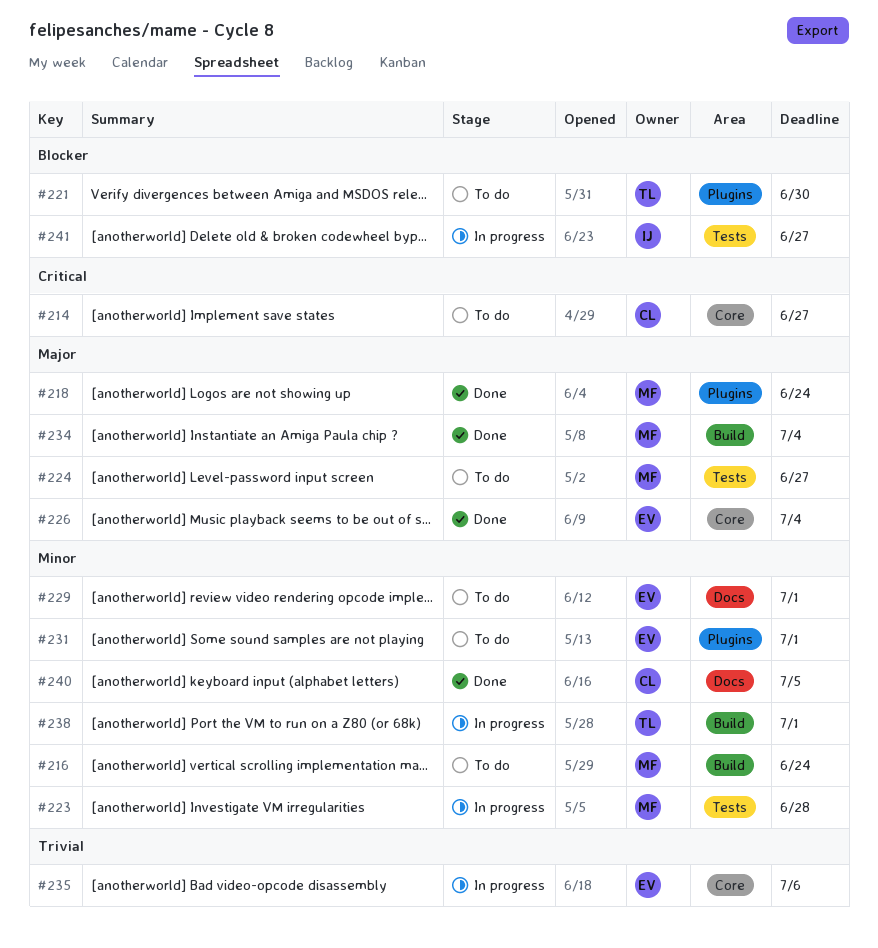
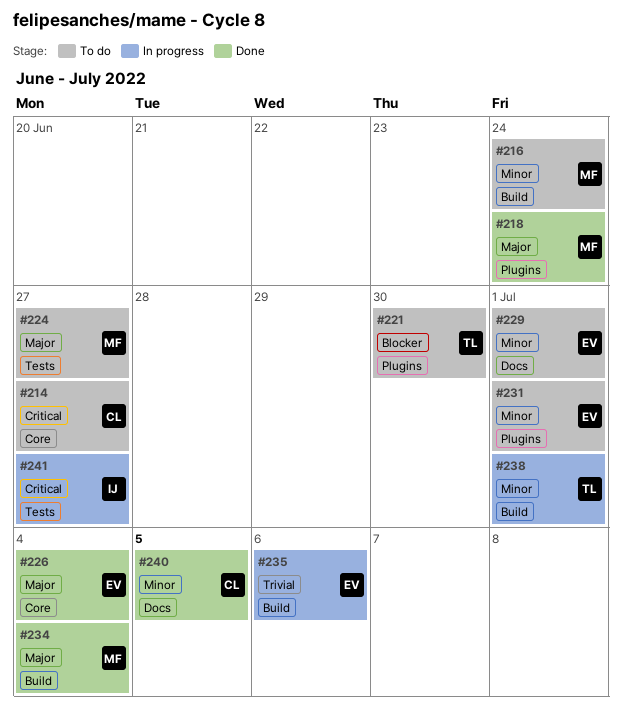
#223: present -> none
#235, label: Core -> Build
#241, priority: Blocker -> Critical

